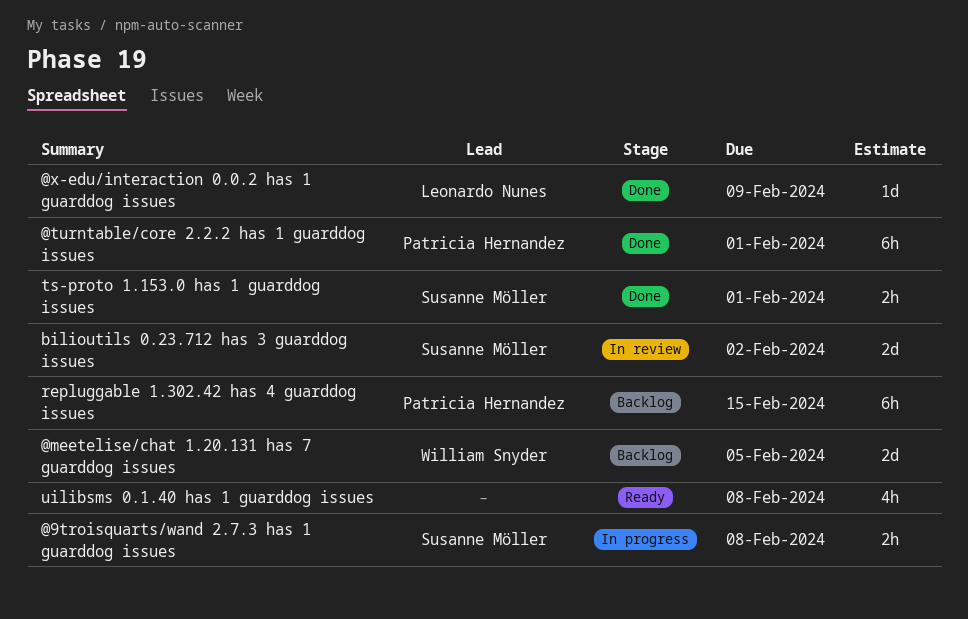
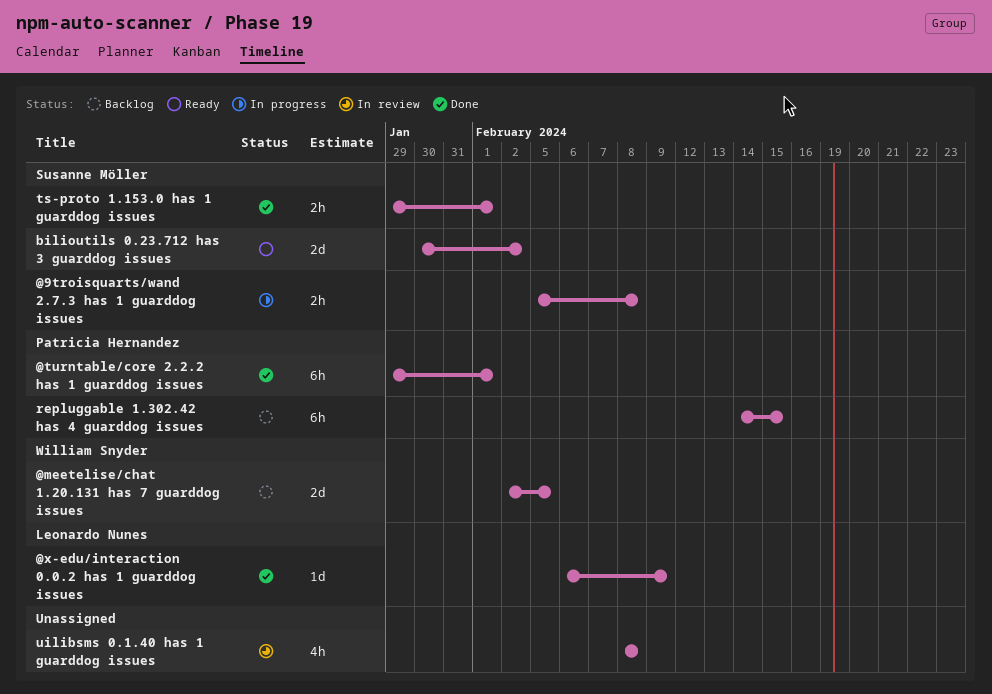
bilioutils 0.23.712 has 3 guarddog issues, status: In review -> Ready
uilibsms 0.1.40 has 1 guarddog issues, status: Ready -> In review

